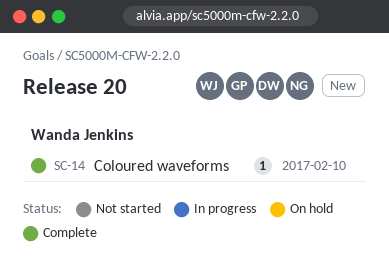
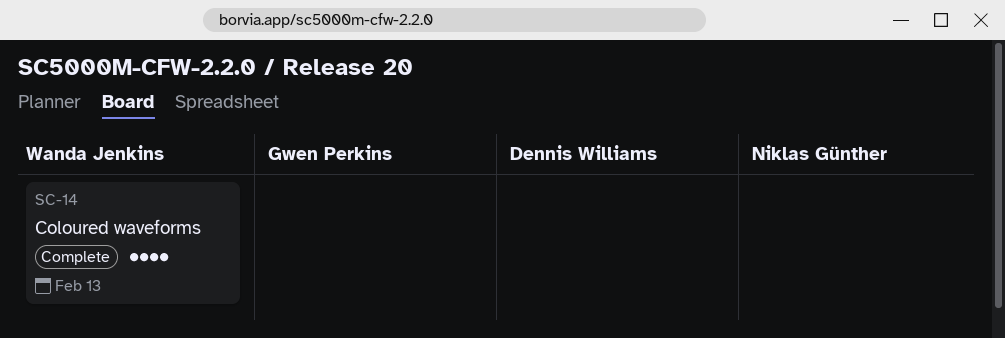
SC-14, estimate: 1 -> 4
SC-14, due: Feb 10 -> Feb 13

